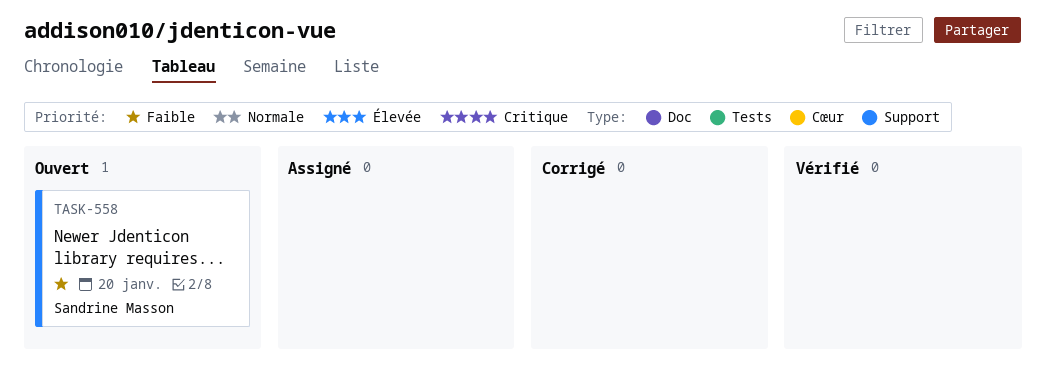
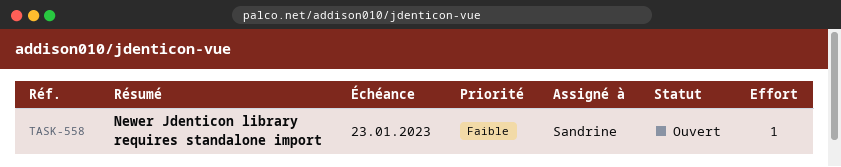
TASK-558, due: Jan 20 -> Jan 23

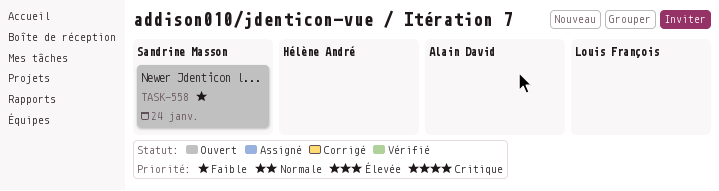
TASK-558, due: Jan 23 -> Jan 24

